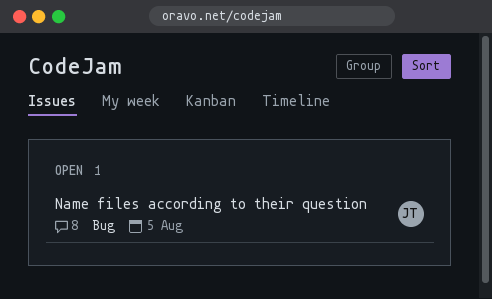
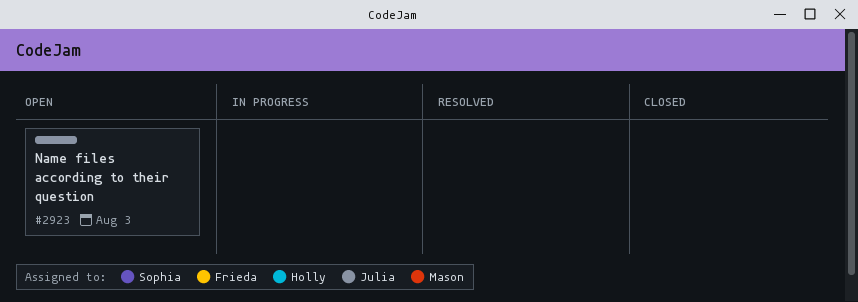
Name files according to their question, due: Aug 5 -> Aug 3

